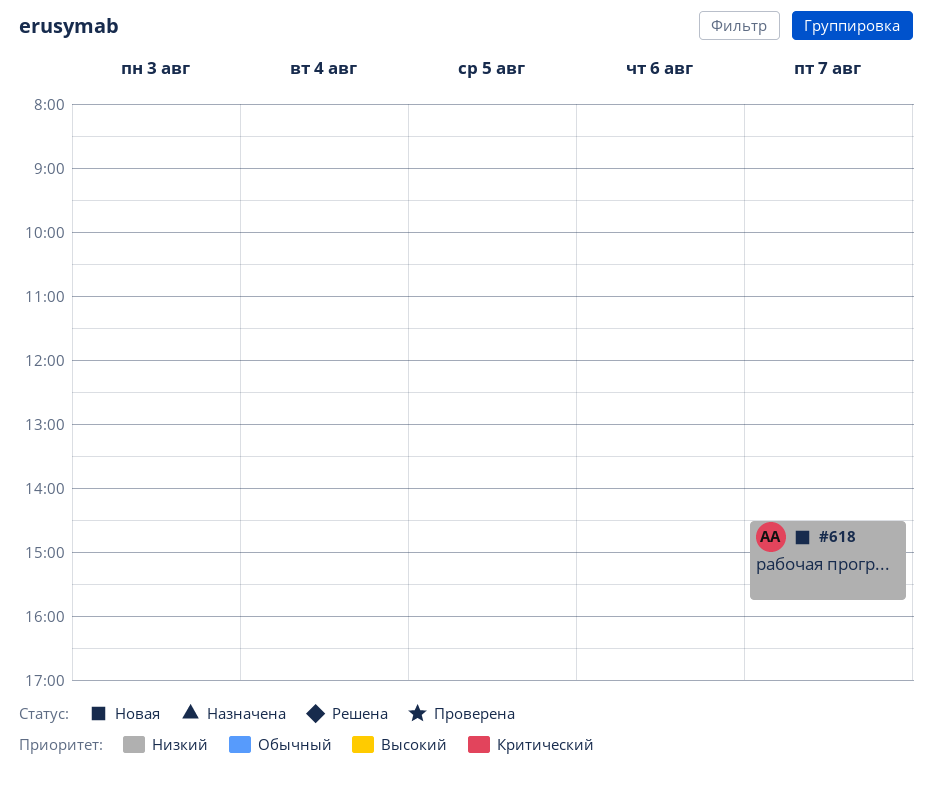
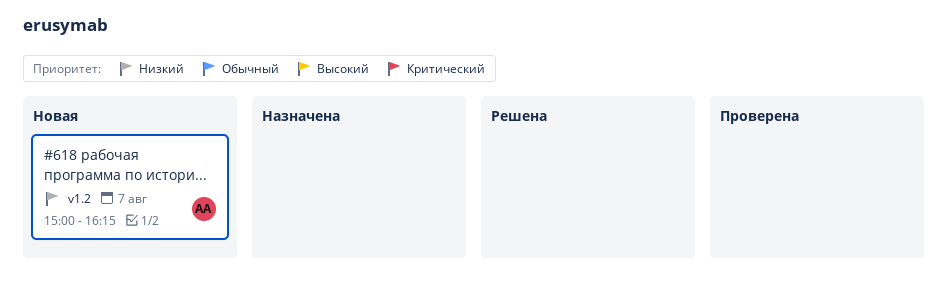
#618, begins: 14:30 -> 15:00
#618, ends: 15:45 -> 16:15

